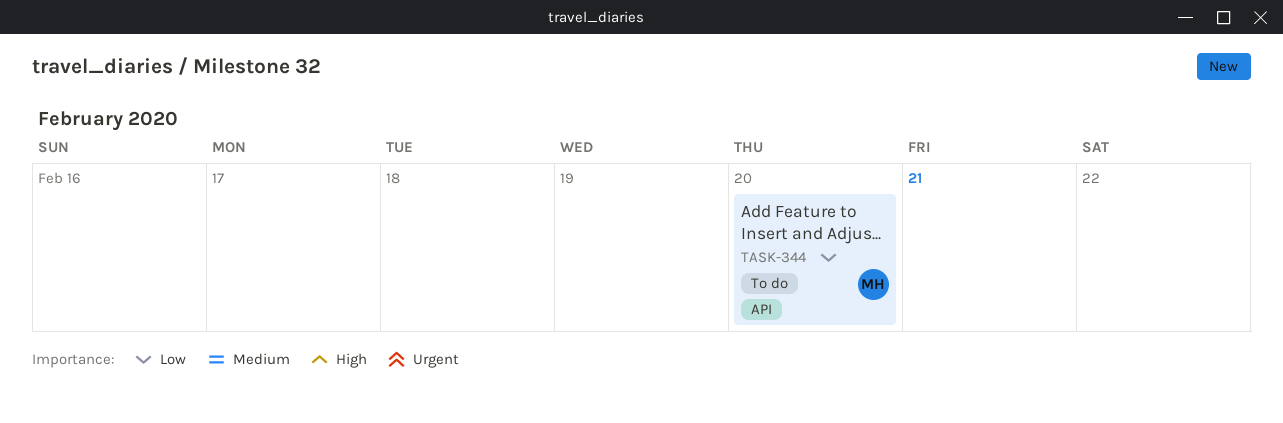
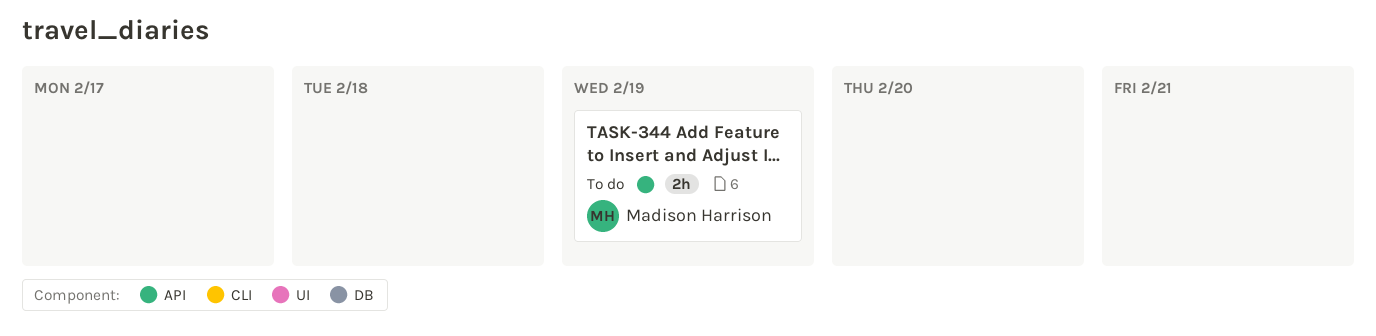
TASK-344, due: Feb 20 -> Feb 19

